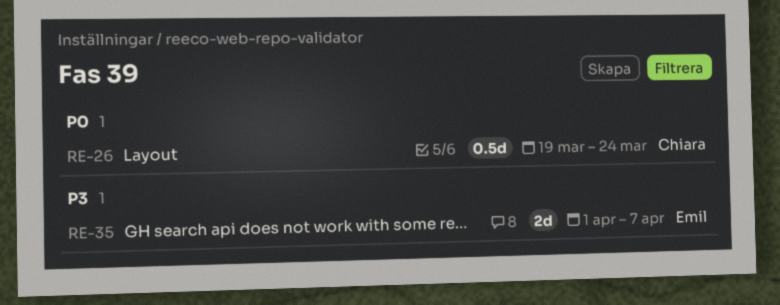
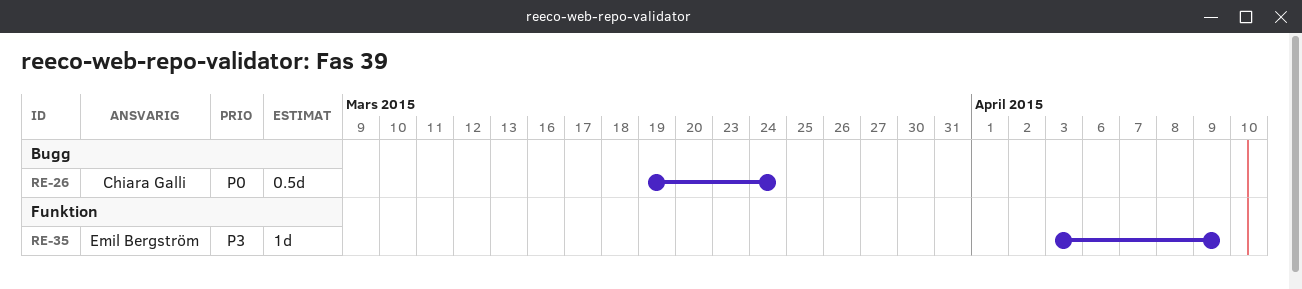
RE-35, estimate: 2d -> 1d
RE-35, start: Apr 1 -> Apr 3
RE-35, due: Apr 7 -> Apr 9

